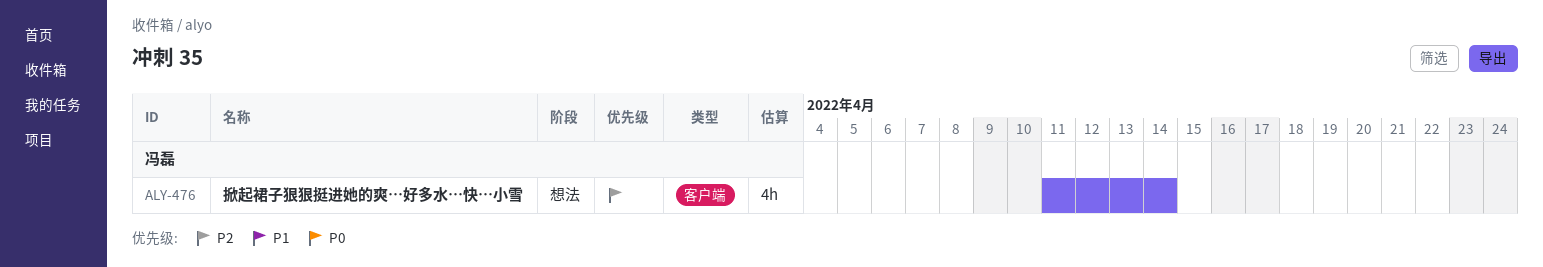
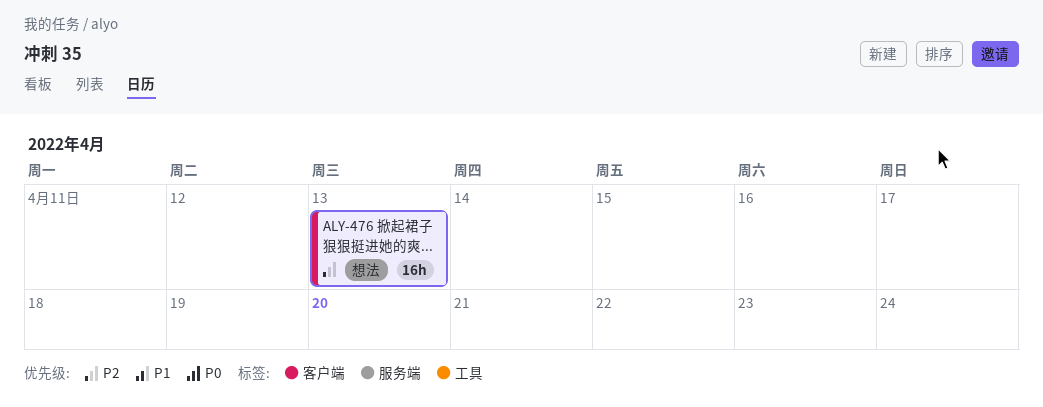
ALY-476, estimate: 4h -> 16h
ALY-476, due: Apr 14 -> Apr 13

